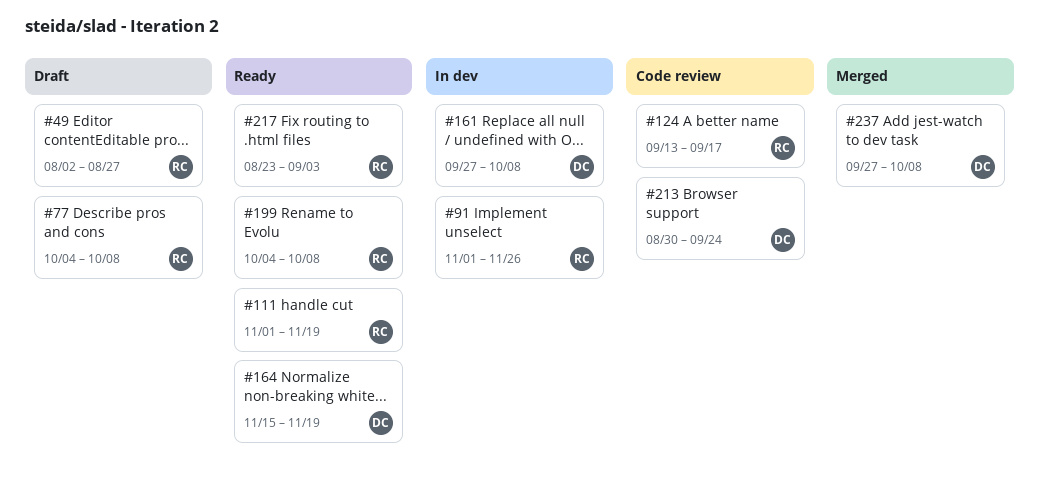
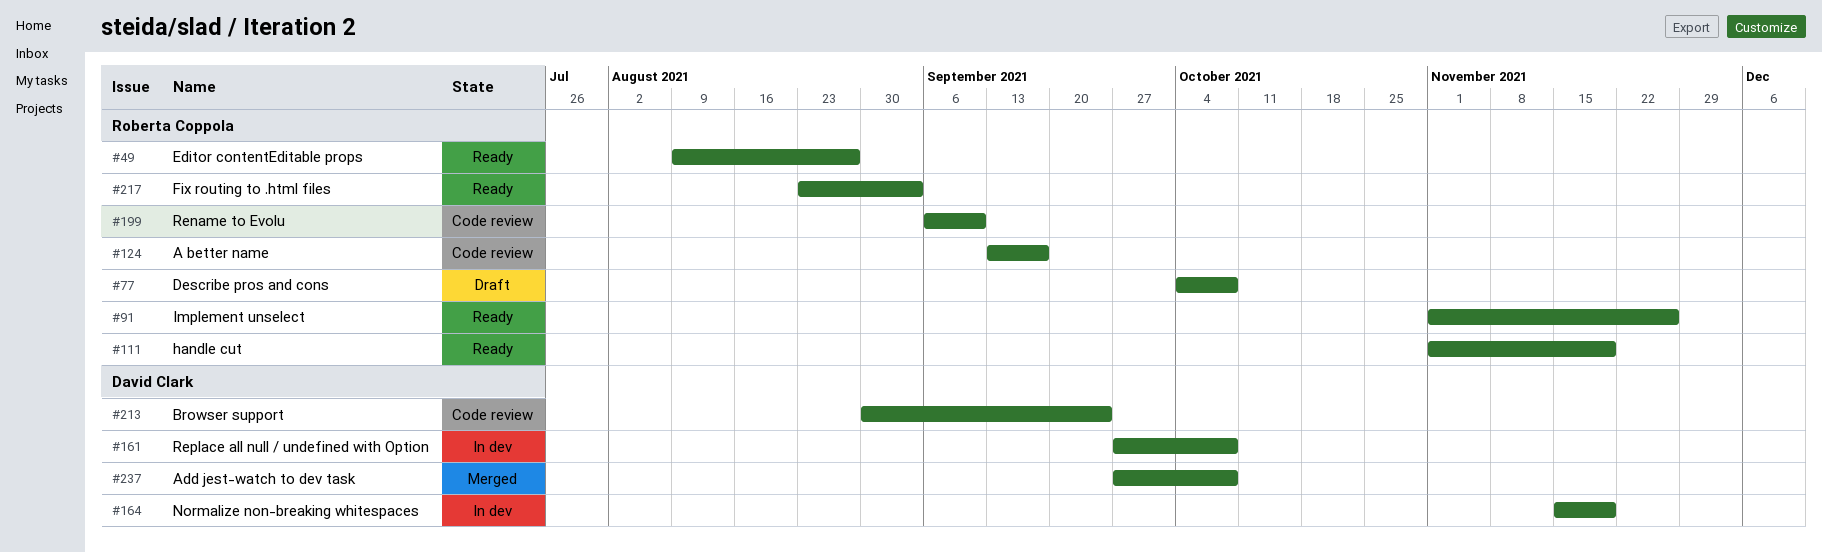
#49, status: Draft -> Ready
#49, start: Aug 2 -> Aug 9
#91, status: In dev -> Ready
#164, status: Ready -> In dev
#199, status: Ready -> Code review
#199, start: Oct 4 -> Sep 6
#199, due: Oct 8 -> Sep 10

